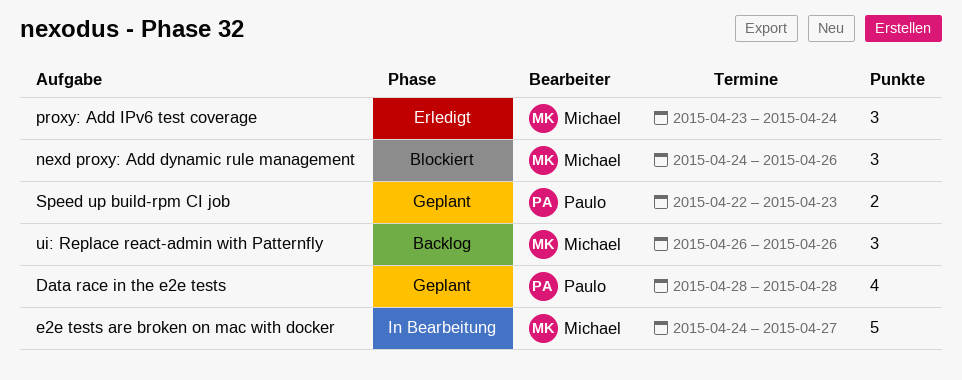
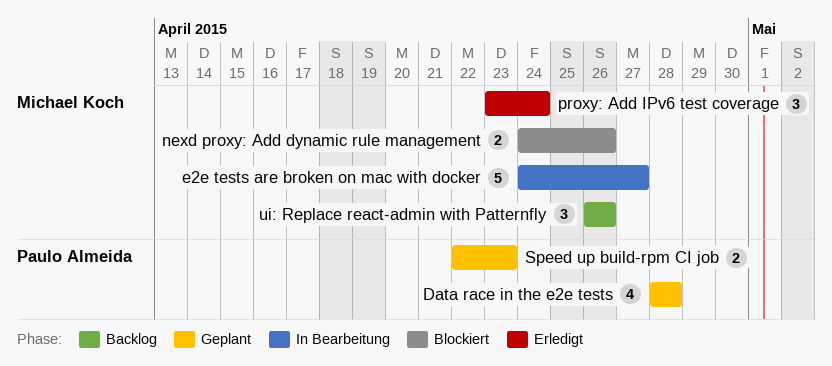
nexd proxy: Add dynamic rule management, estimate: 3 -> 2

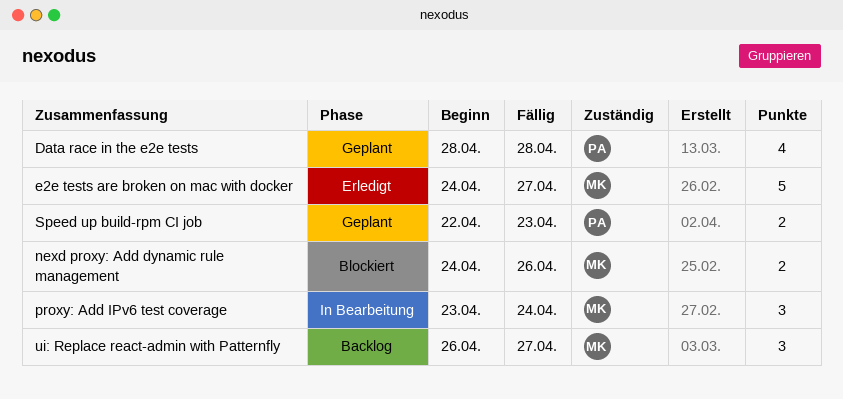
e2e tests are broken on mac with docker, status: In Bearbeitung -> Erledigt
proxy: Add IPv6 test coverage, status: Erledigt -> In Bearbeitung
ui: Replace react-admin with Patternfly, due: Apr 26 -> Apr 27

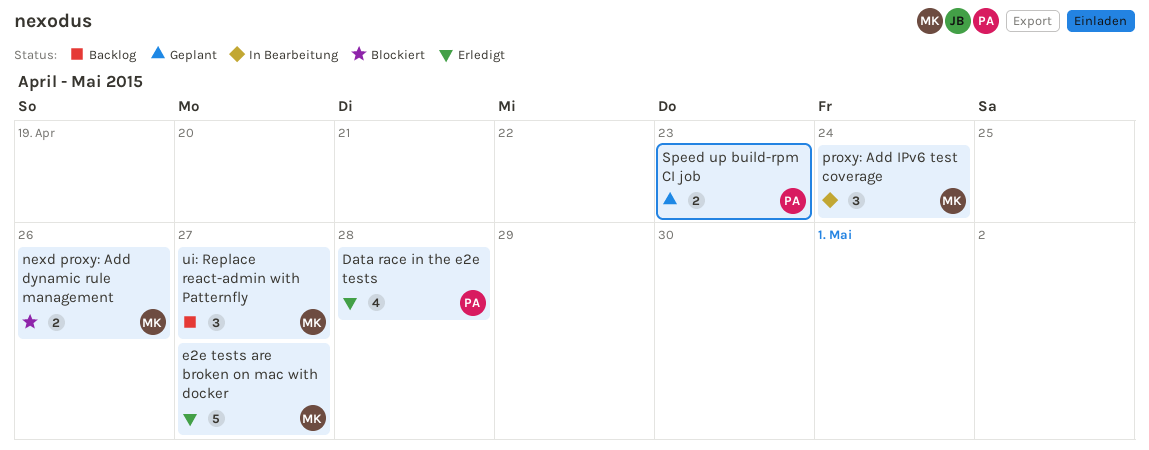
Data race in the e2e tests, status: Geplant -> Erledigt

